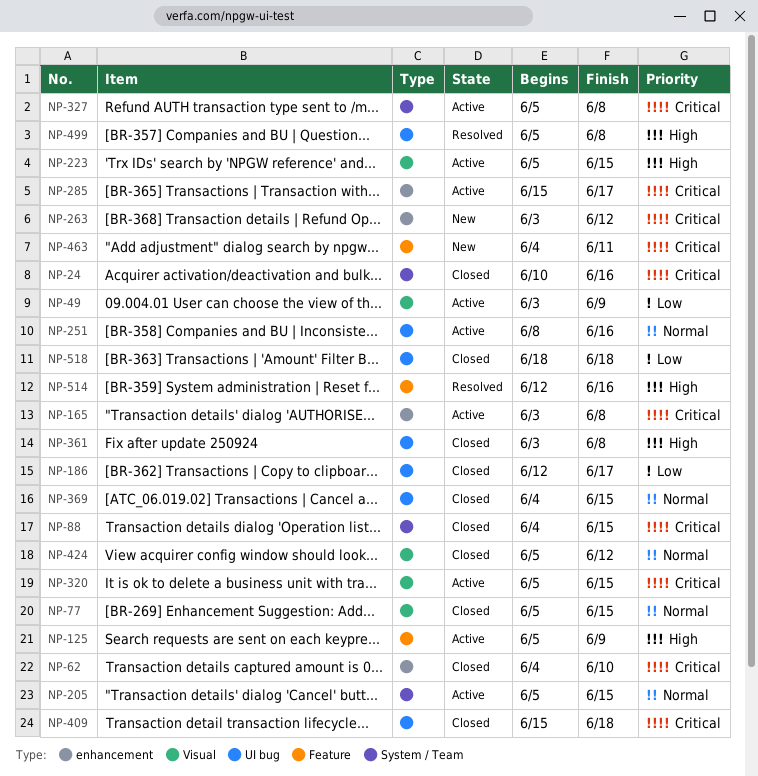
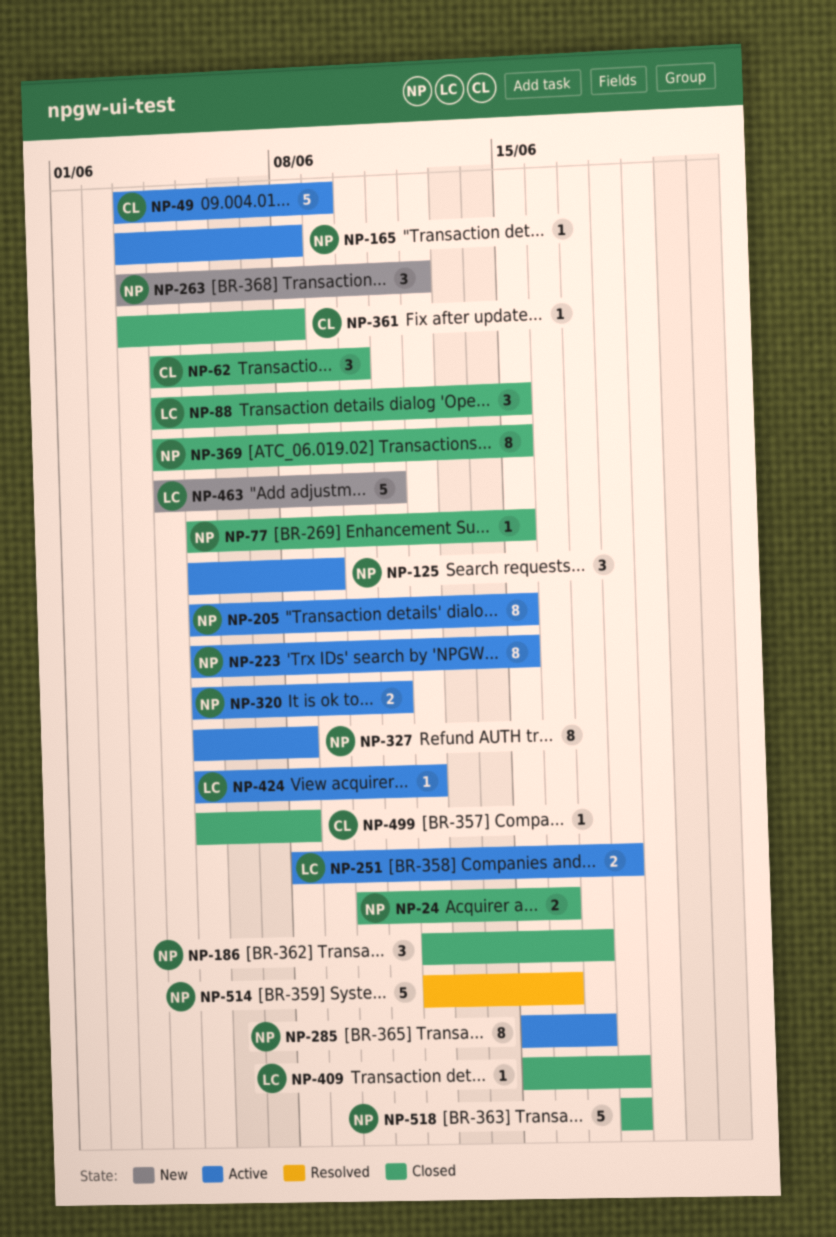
NP-251, due: Jun 16 -> Jun 18
NP-320, due: Jun 15 -> Jun 11
NP-424, status: Closed -> Active
NP-499, status: Resolved -> Closed

